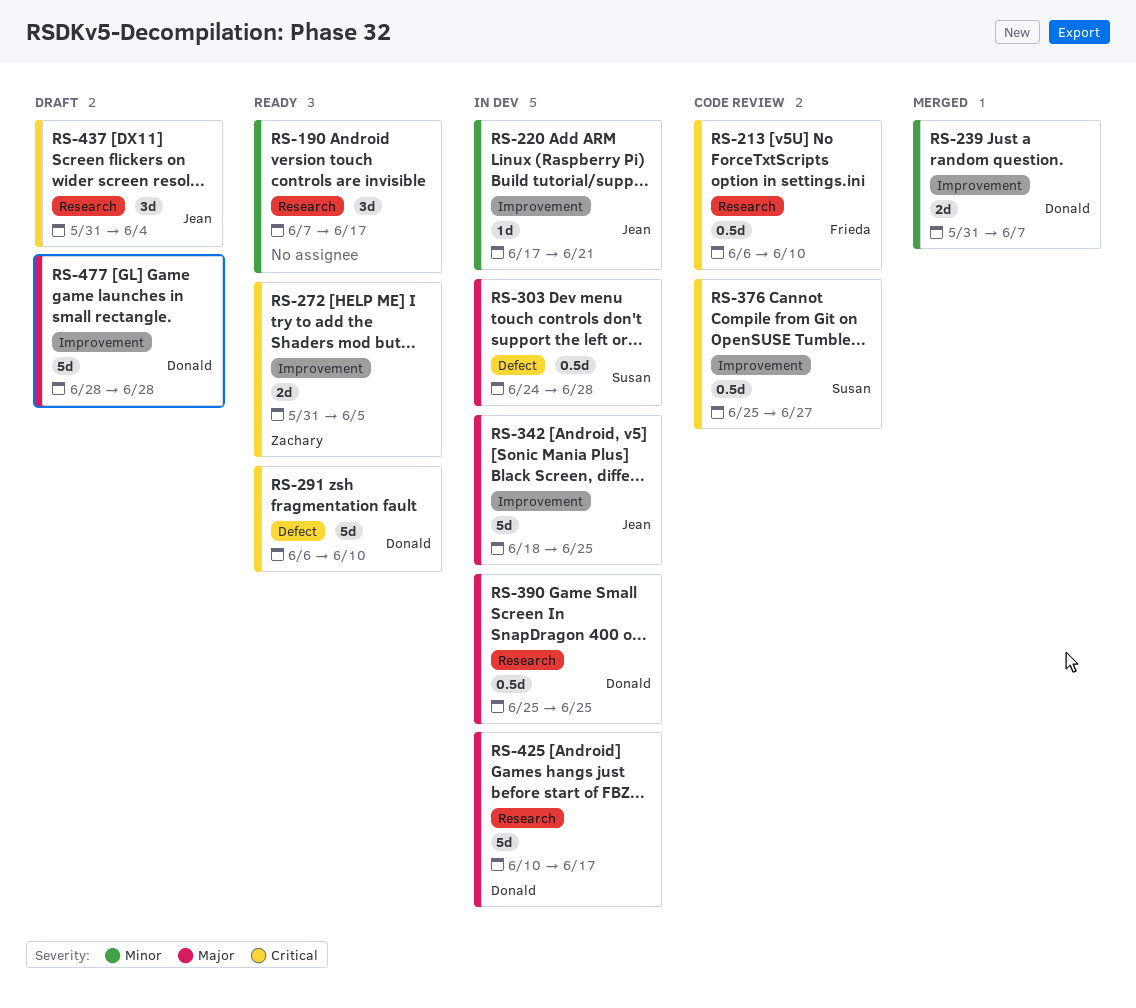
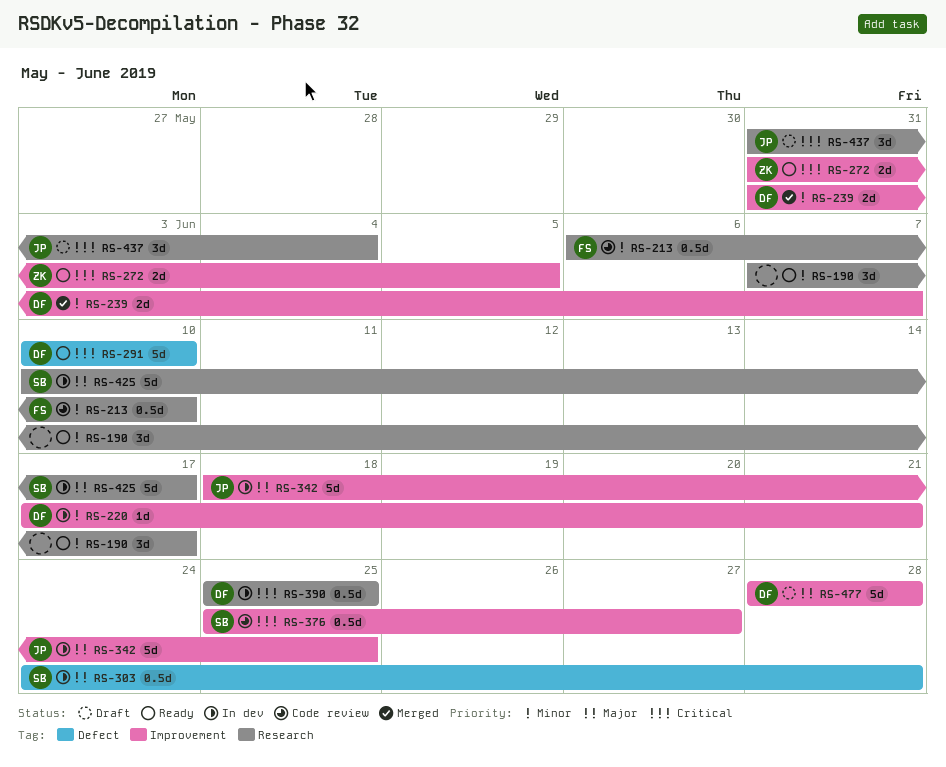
RS-213, priority: Critical -> Minor
RS-220, owner: Jean -> Donald
RS-291, start: Jun 6 -> Jun 10
RS-390, priority: Major -> Critical
RS-425, owner: Donald -> Susan

